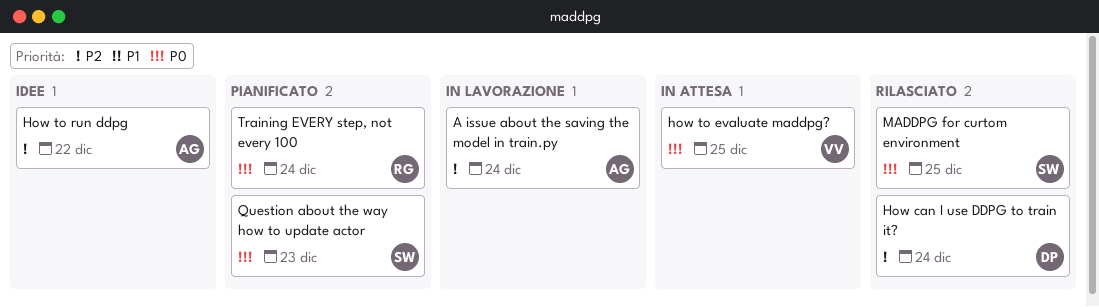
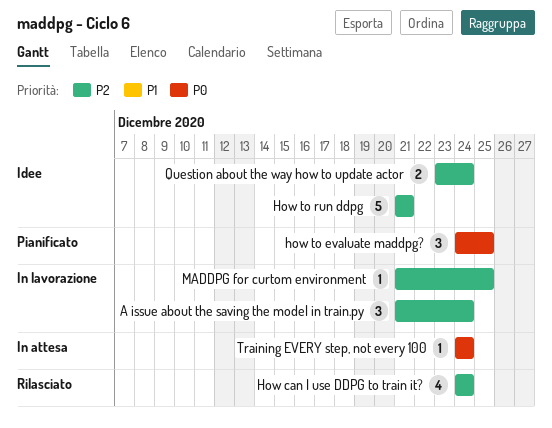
how to evaluate maddpg?, status: In attesa -> Pianificato
How to run ddpg, due: Dec 22 -> Dec 21
MADDPG for curtom environment, status: Rilasciato -> In lavorazione
MADDPG for curtom environment, priority: P0 -> P2
Question about the way how to update actor, status: Pianificato -> Idee
Question about the way how to update actor, priority: P0 -> P2
Question about the way how to update actor, due: Dec 23 -> Dec 24
Training EVERY step, not every 100, status: Pianificato -> In attesa

